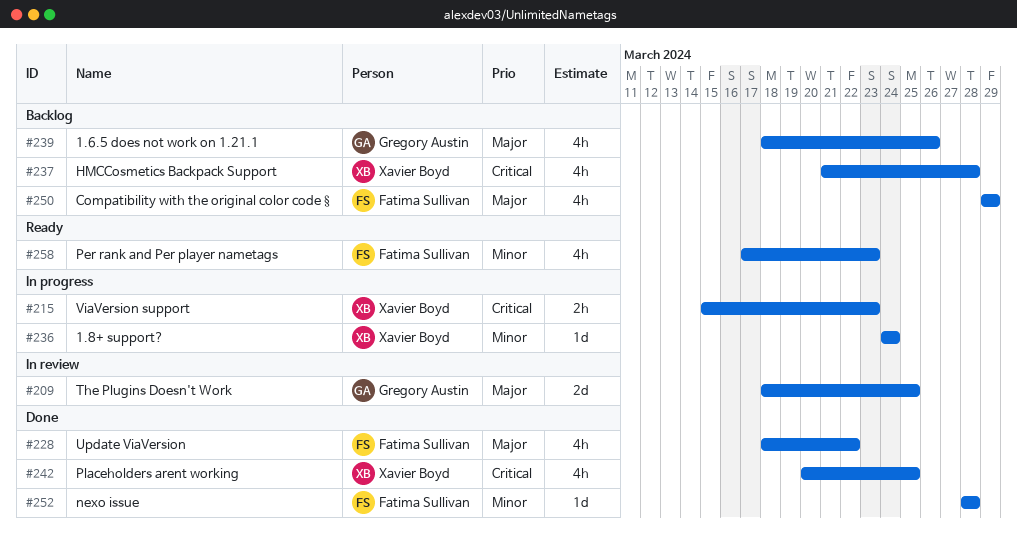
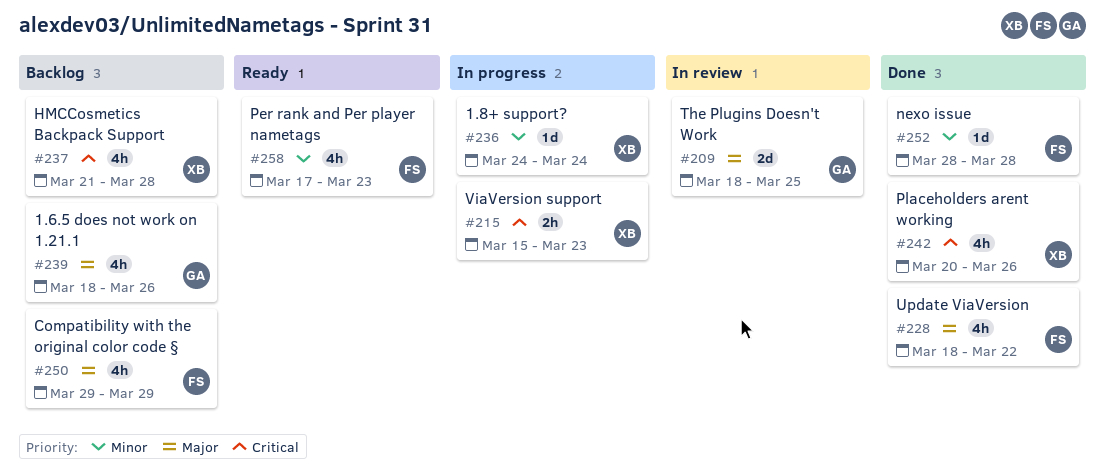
#242, due: Mar 25 -> Mar 26

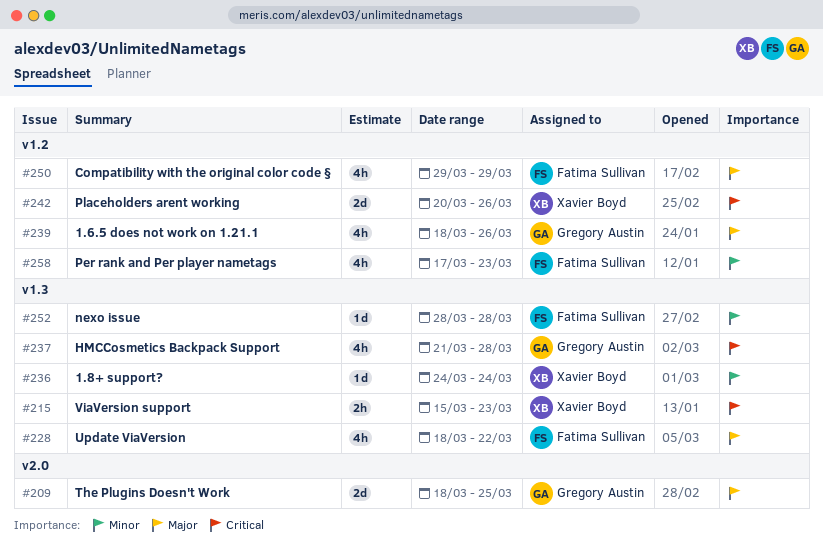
#237, owner: Xavier Boyd -> Gregory Austin
#242, estimate: 4h -> 2d

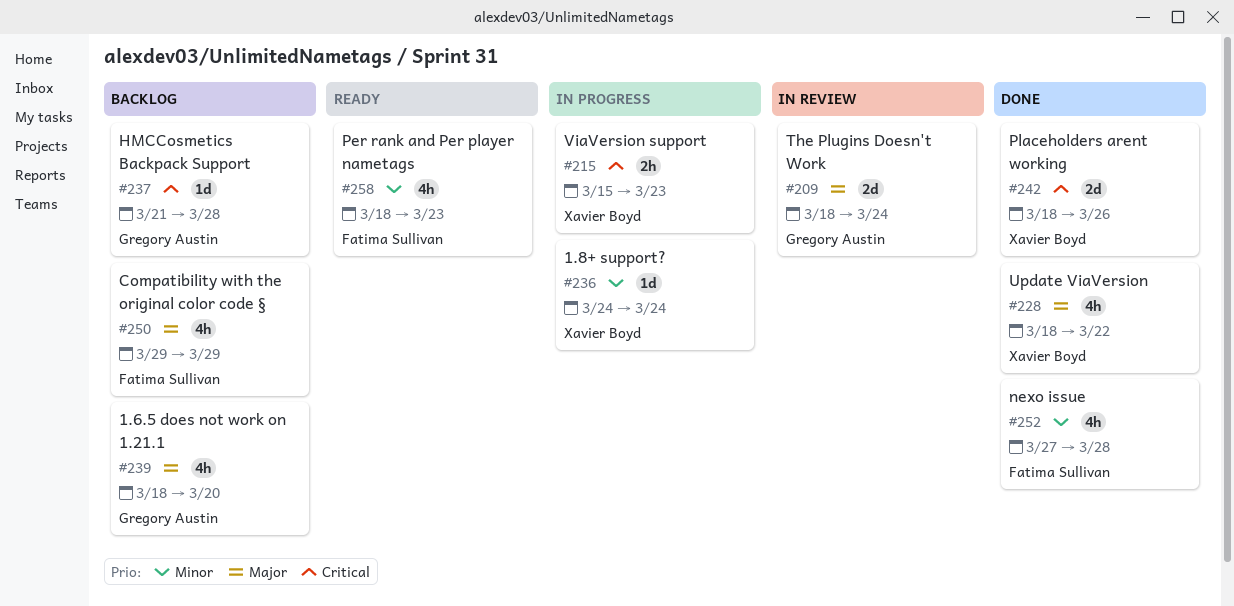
#209, due: Mar 25 -> Mar 24
#228, owner: Fatima Sullivan -> Xavier Boyd
#237, estimate: 4h -> 1d
#239, due: Mar 26 -> Mar 20
#242, start: Mar 20 -> Mar 18
#252, estimate: 1d -> 4h
#252, start: Mar 28 -> Mar 27
#258, start: Mar 17 -> Mar 18

